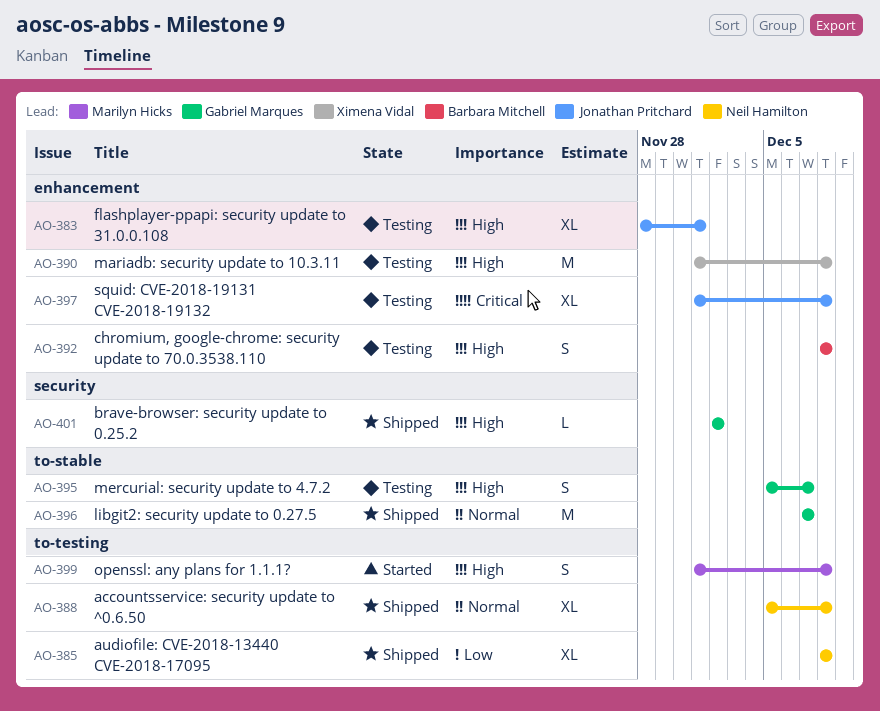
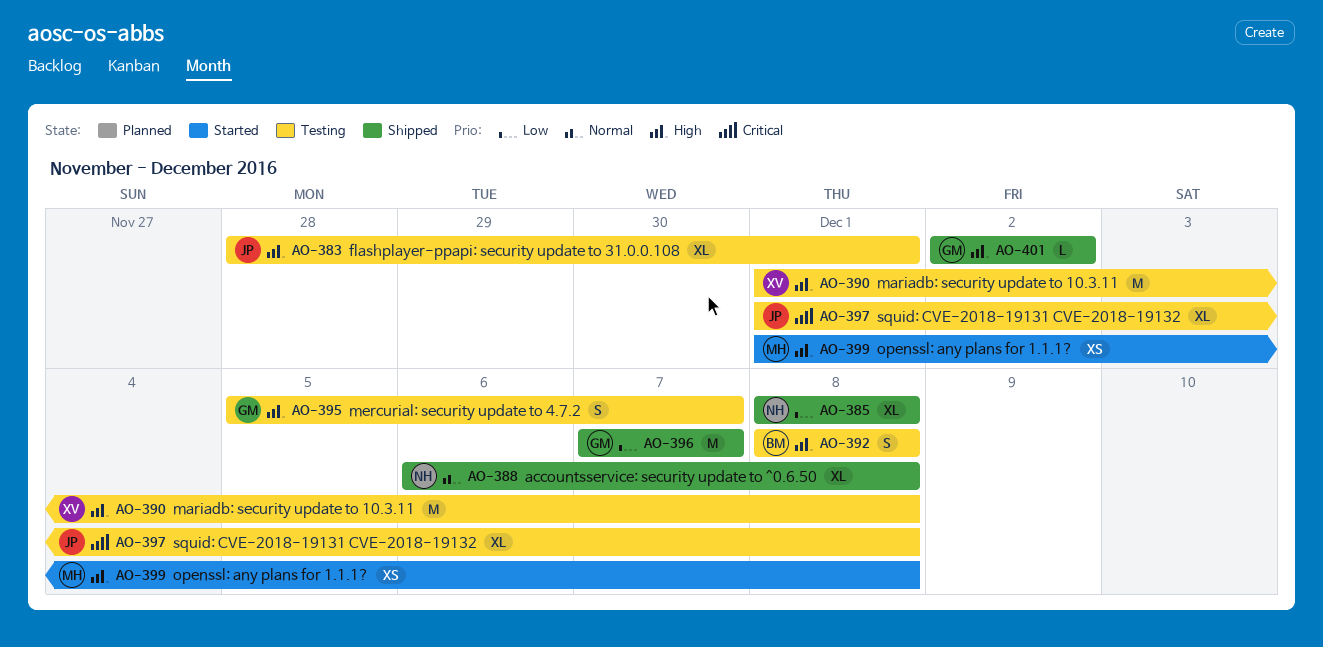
AO-388, start: Dec 5 -> Dec 6
AO-396, priority: Normal -> Low
AO-399, estimate: S -> XS

